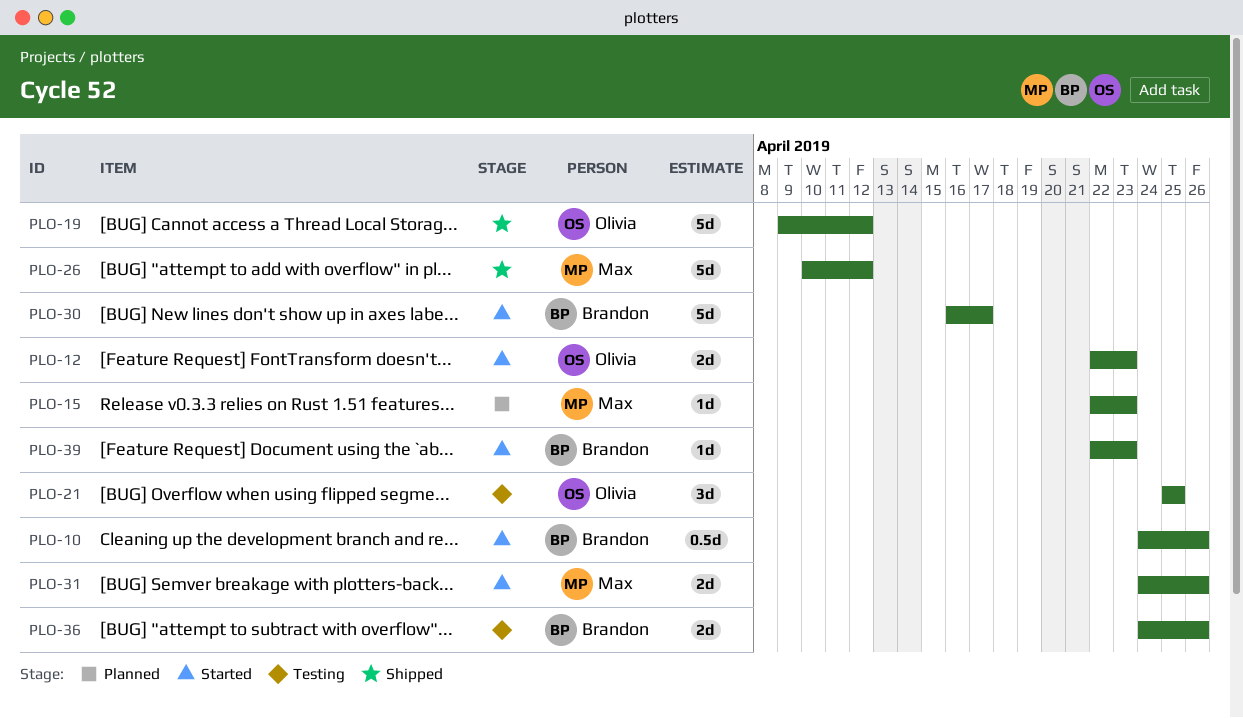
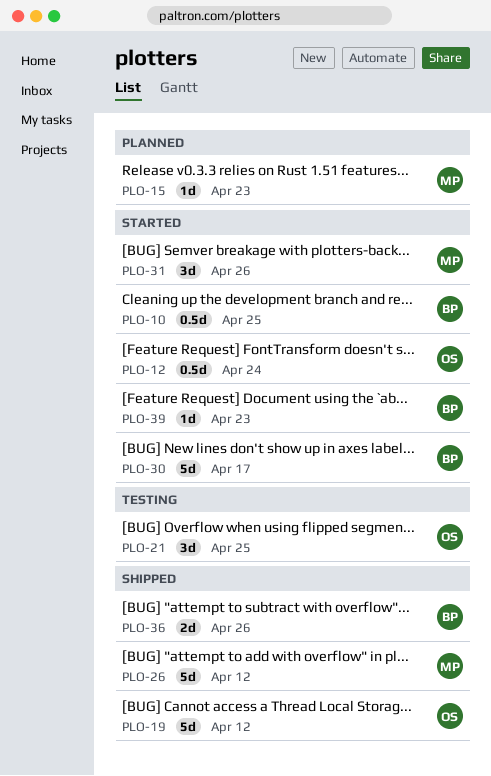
PLO-10, due: Apr 26 -> Apr 25
PLO-12, estimate: 2d -> 0.5d
PLO-12, due: Apr 23 -> Apr 24
PLO-31, estimate: 2d -> 3d
PLO-36, status: Testing -> Shipped

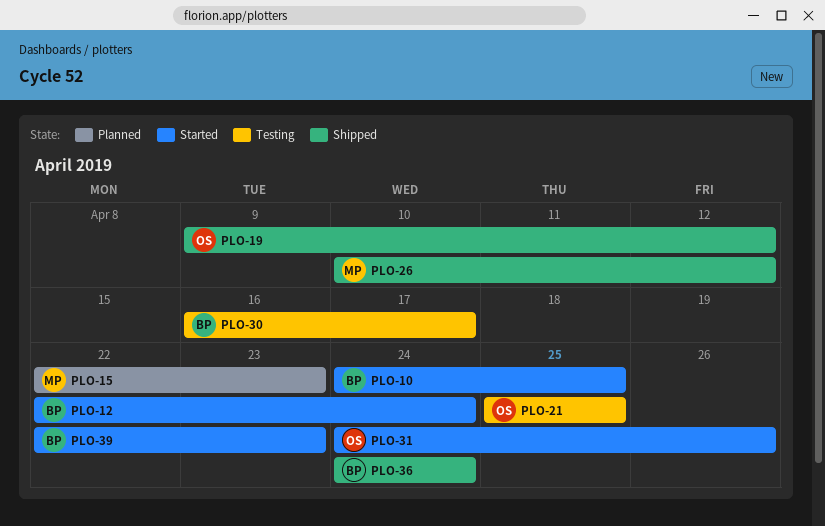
PLO-12, owner: OS -> BP
PLO-30, status: Started -> Testing
PLO-31, owner: MP -> OS
PLO-36, due: Apr 26 -> Apr 24

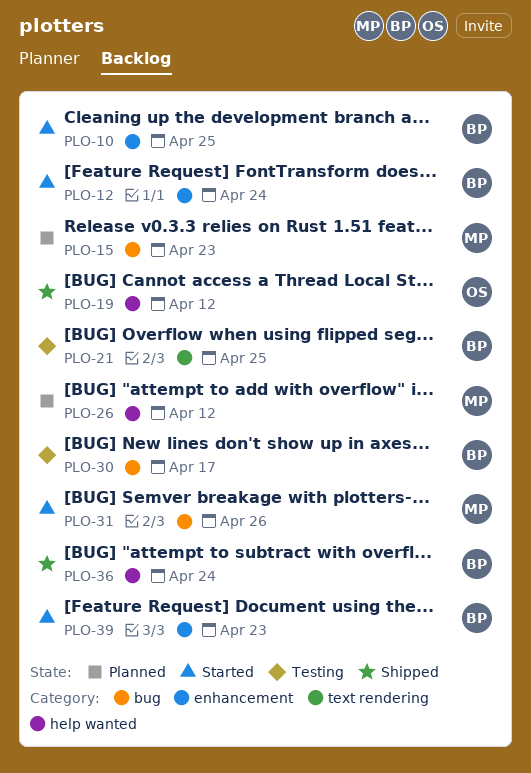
PLO-21, owner: OS -> BP
PLO-26, status: Shipped -> Planned
PLO-31, owner: OS -> MP

